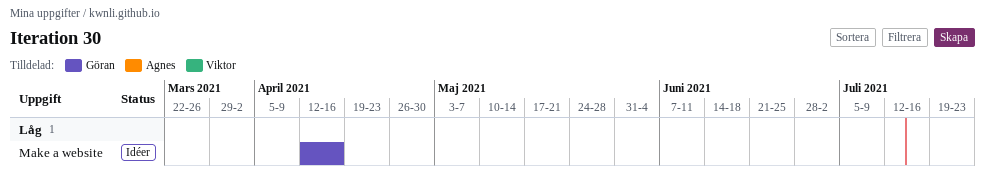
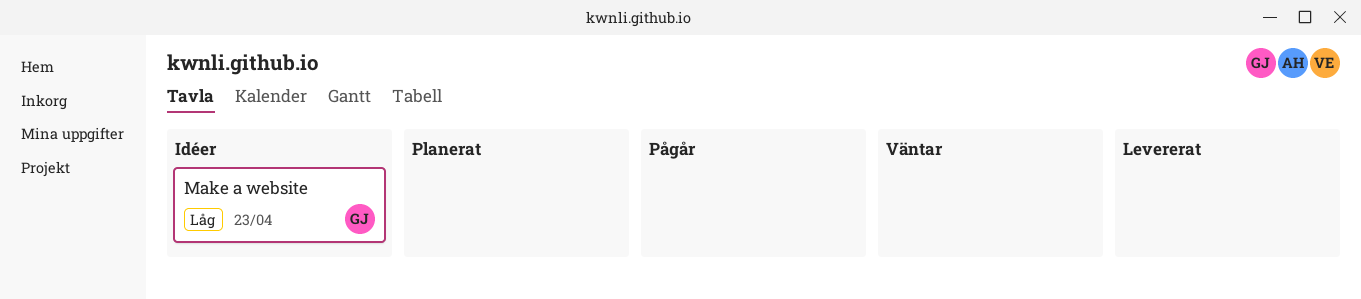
Make a website, due: Apr 16 -> Apr 23

